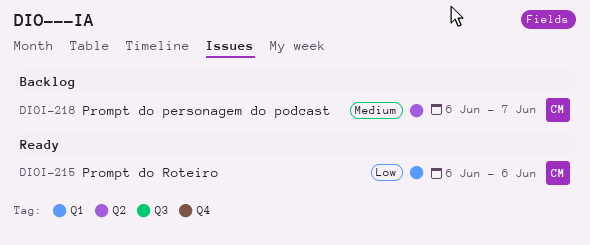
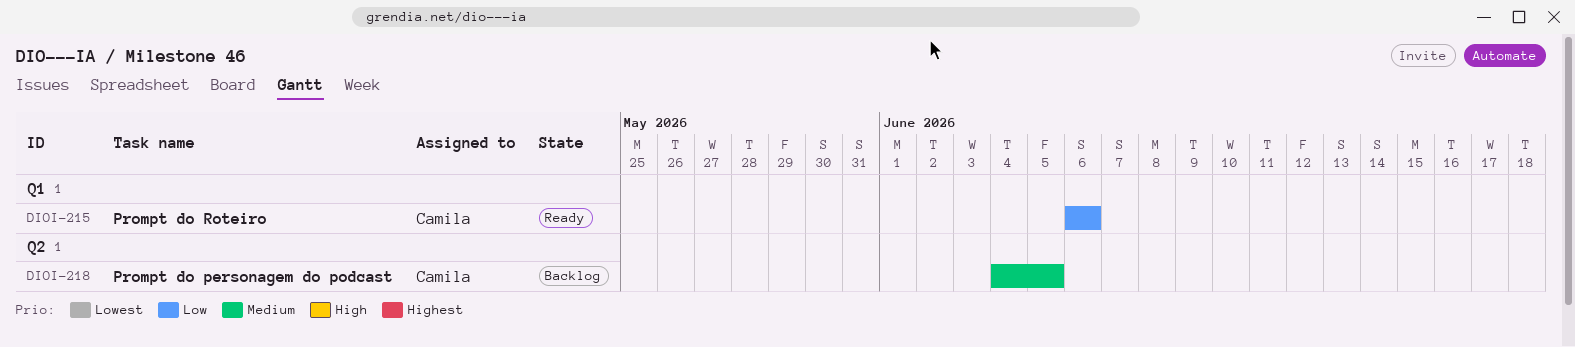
DIOI-218, start: Jun 6 -> Jun 4
DIOI-218, due: Jun 7 -> Jun 5

